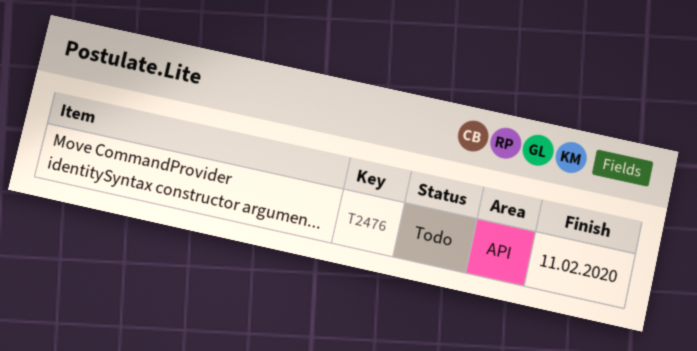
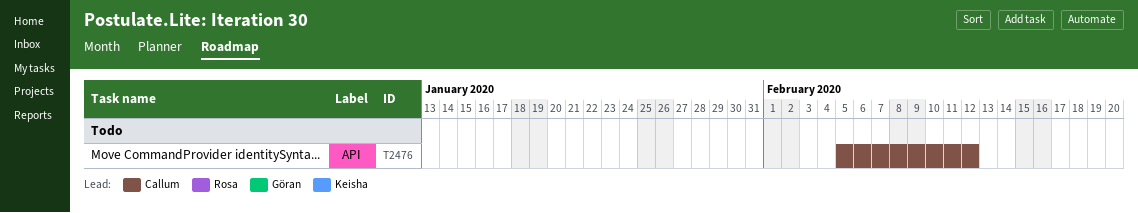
T2476, due: Feb 11 -> Feb 12

